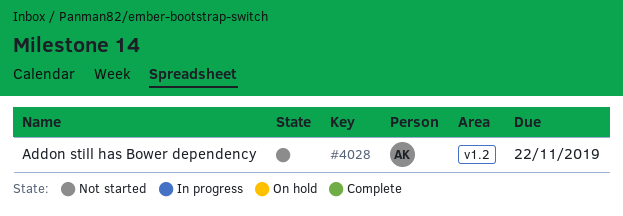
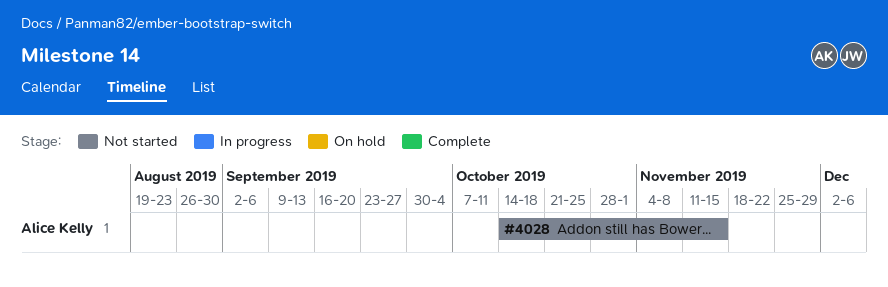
#4028, due: Nov 22 -> Nov 15

